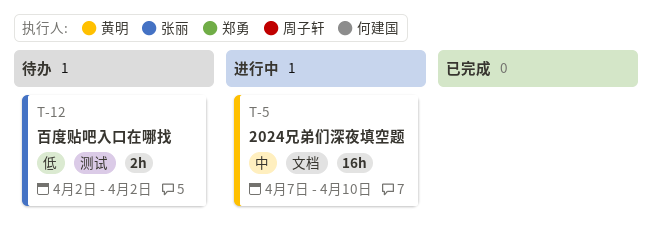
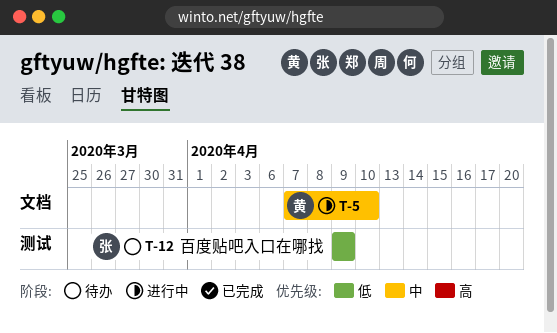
T-12, start: Apr 2 -> Apr 9
T-12, due: Apr 2 -> Apr 9

